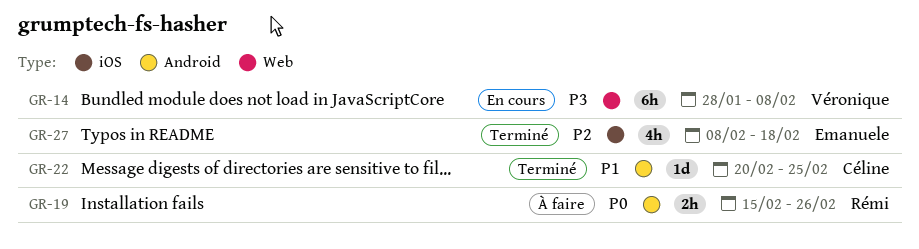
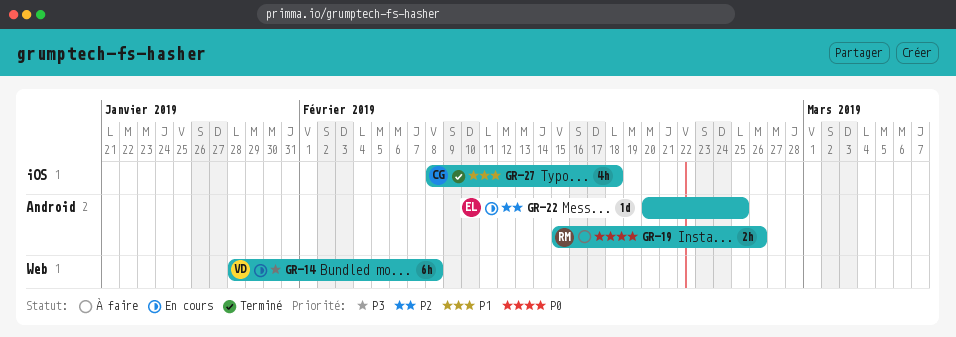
GR-22, status: Terminé -> En cours
GR-22, owner: Céline -> Emanuele
GR-22, priority: P1 -> P2
GR-27, owner: Emanuele -> Céline
GR-27, priority: P2 -> P1

